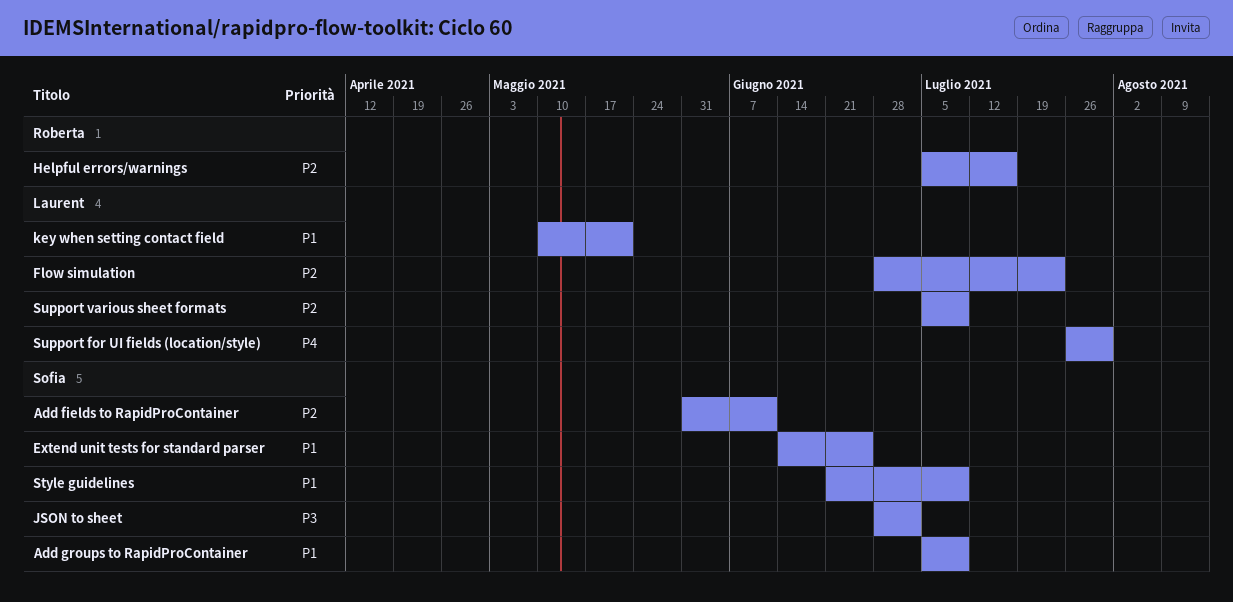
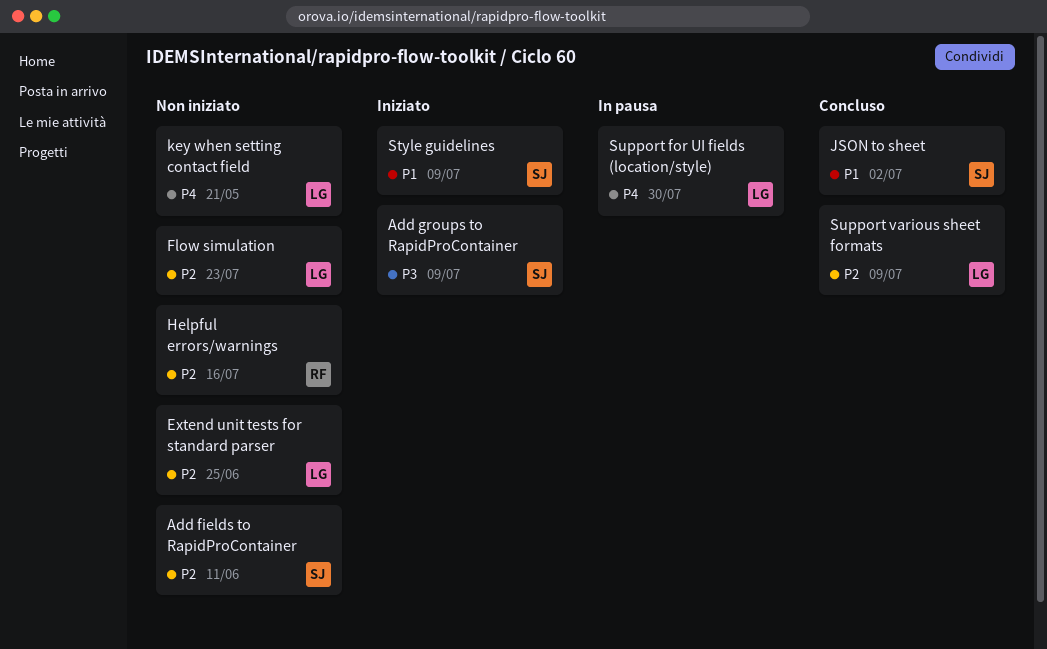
Add groups to RapidProContainer, priority: P1 -> P3
Extend unit tests for standard parser, owner: Sofia -> Laurent
Extend unit tests for standard parser, priority: P1 -> P2
JSON to sheet, priority: P3 -> P1
key when setting contact field, priority: P1 -> P4

